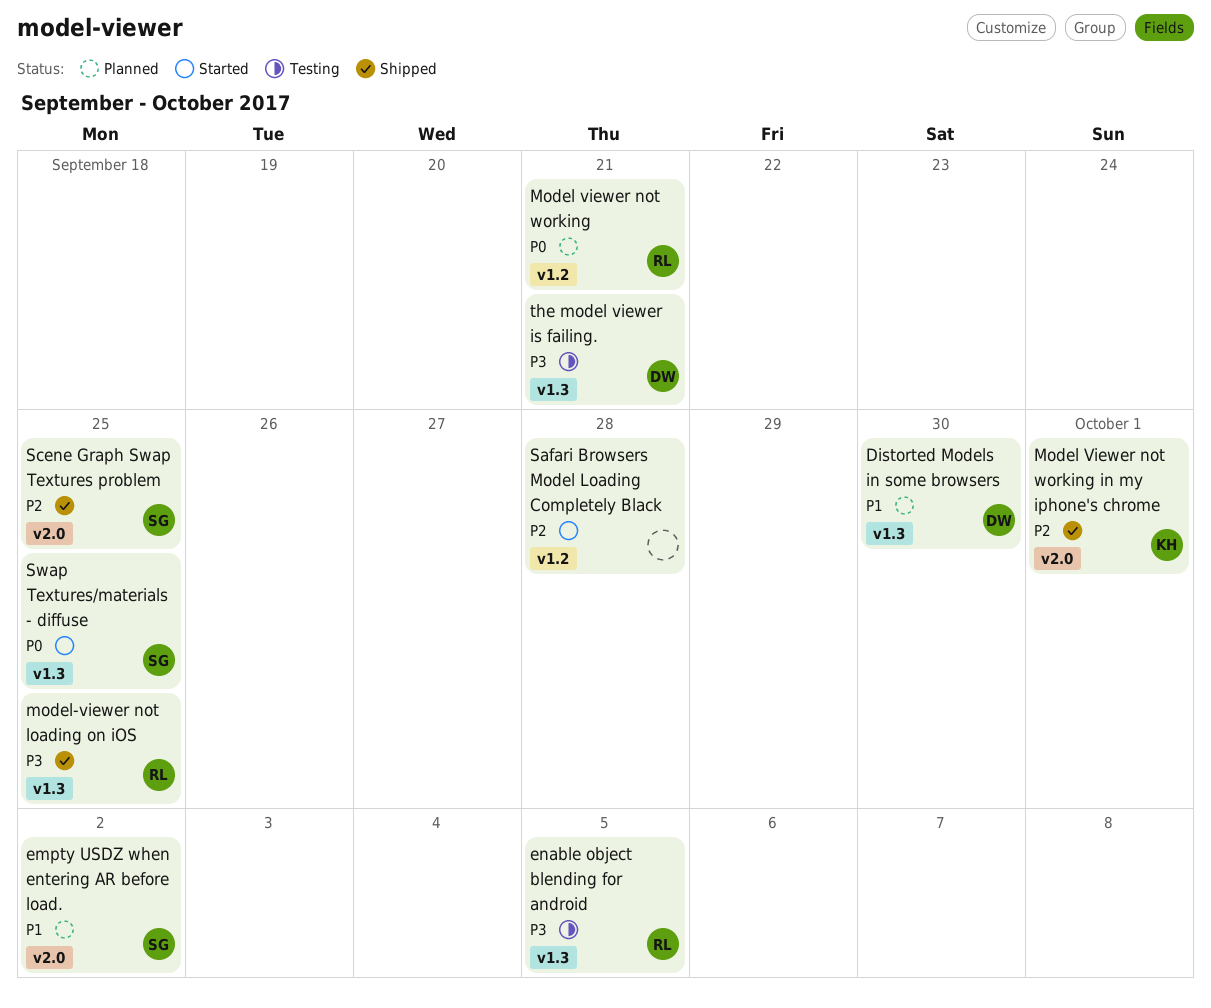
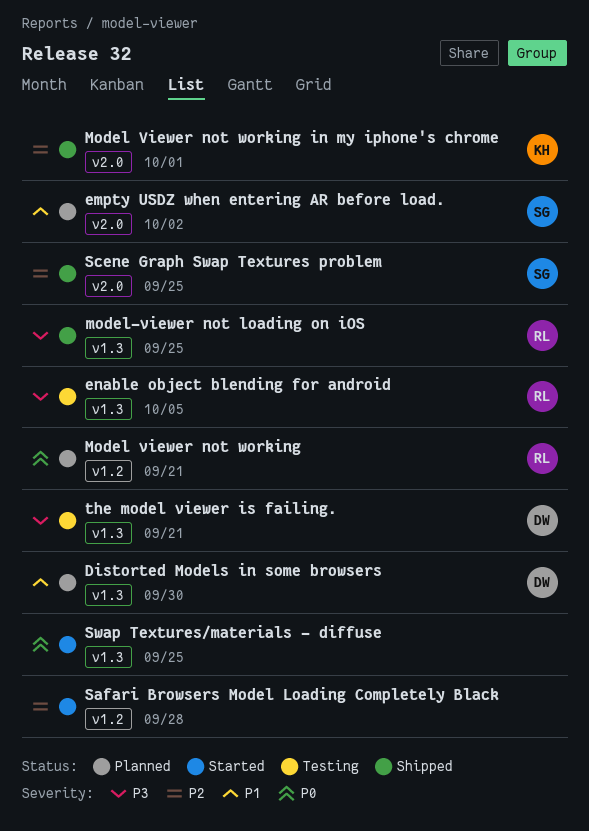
Swap Textures/materials - diffuse, owner: SG -> none

